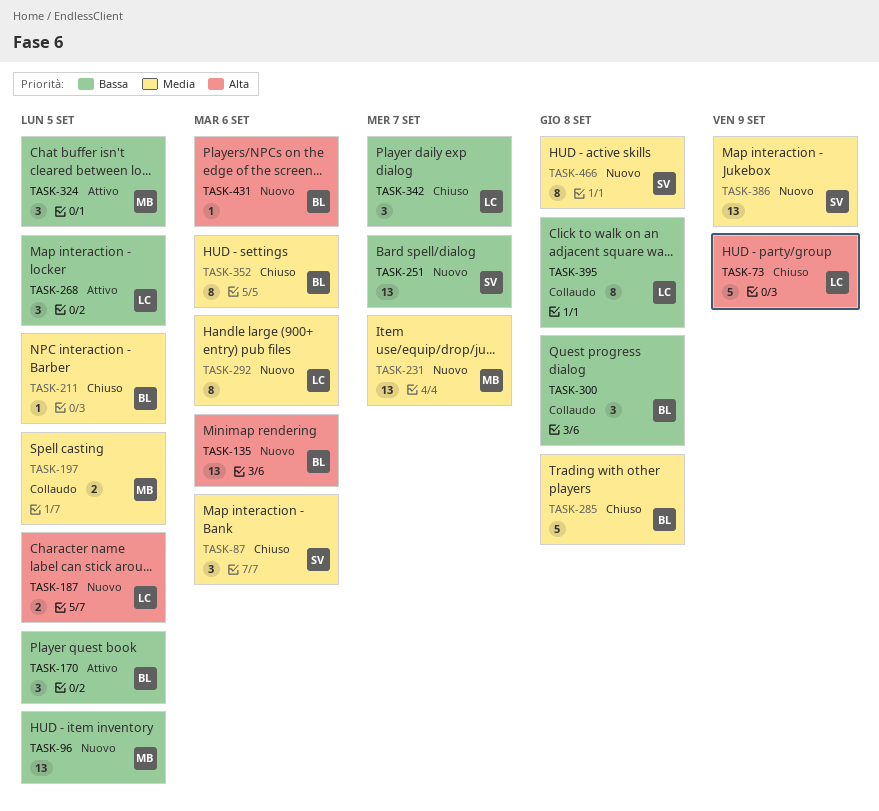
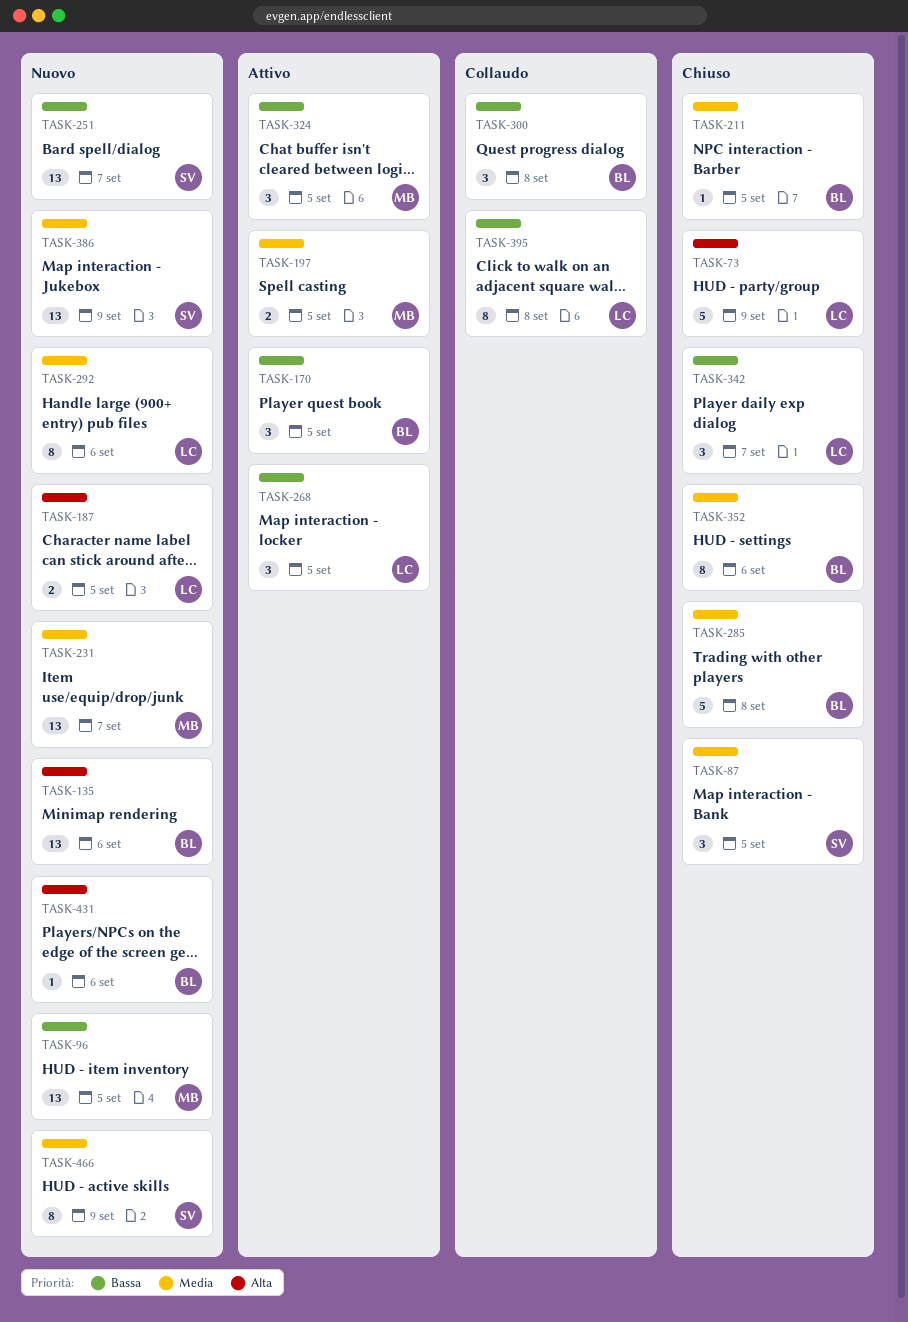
TASK-87, due: Sep 6 -> Sep 5
TASK-197, status: Collaudo -> Attivo
TASK-466, due: Sep 8 -> Sep 9

